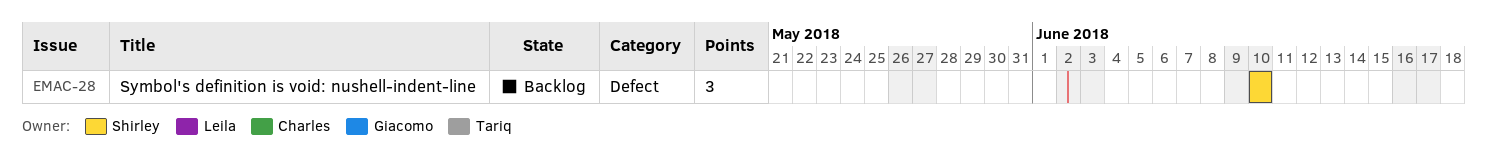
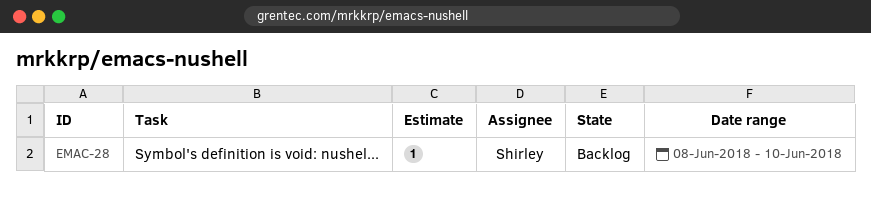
EMAC-28, estimate: 3 -> 1
EMAC-28, start: Jun 10 -> Jun 8

